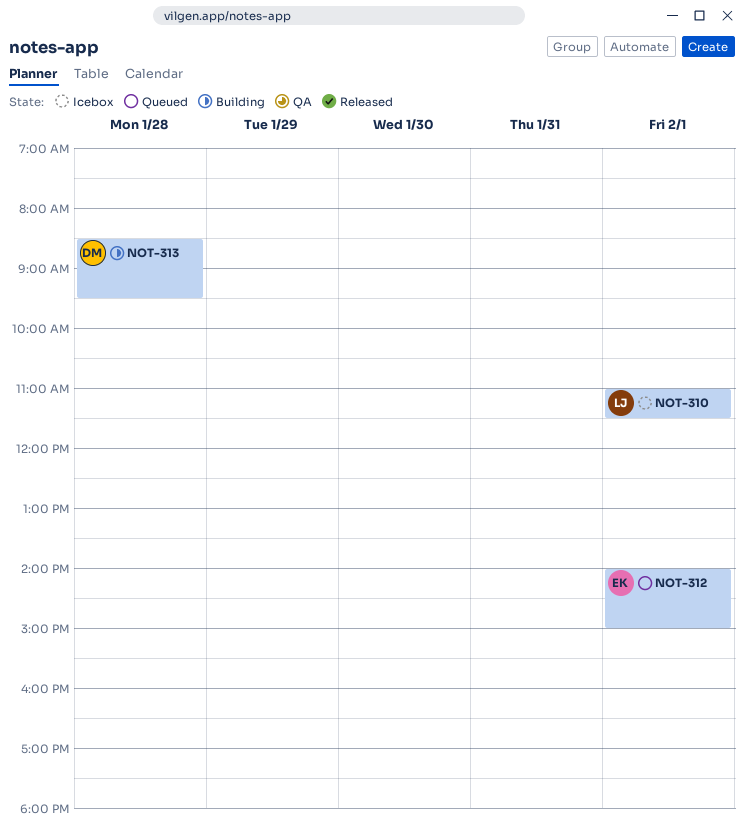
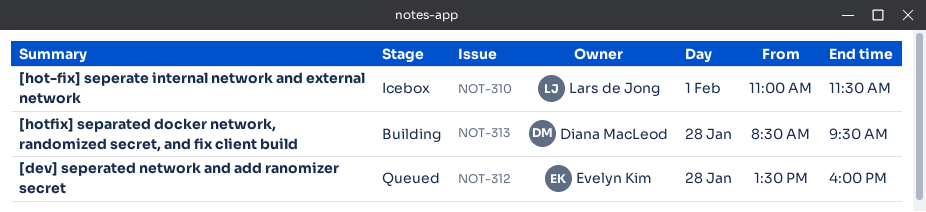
NOT-312, day: Feb 1 -> Jan 28
NOT-312, begins: 14:00 -> 13:30
NOT-312, ends: 15:00 -> 16:00

